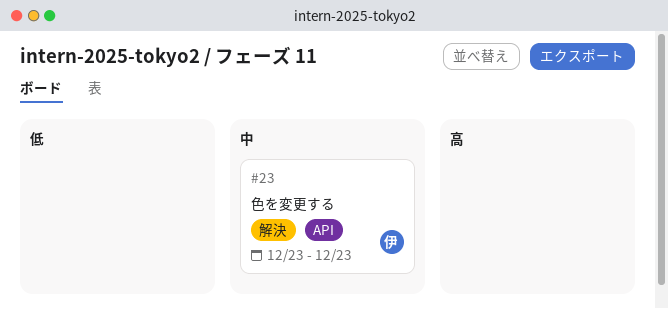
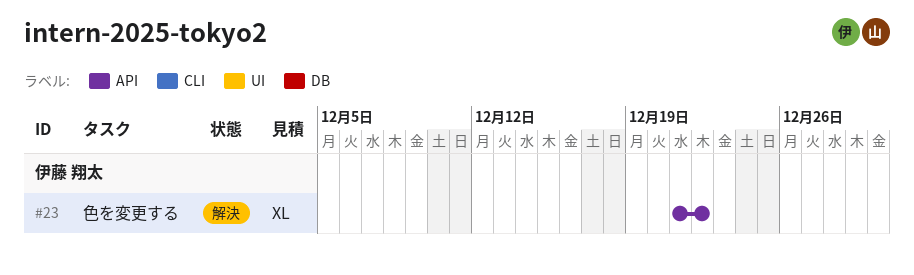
#23, start: Dec 23 -> Dec 21
#23, due: Dec 23 -> Dec 22

